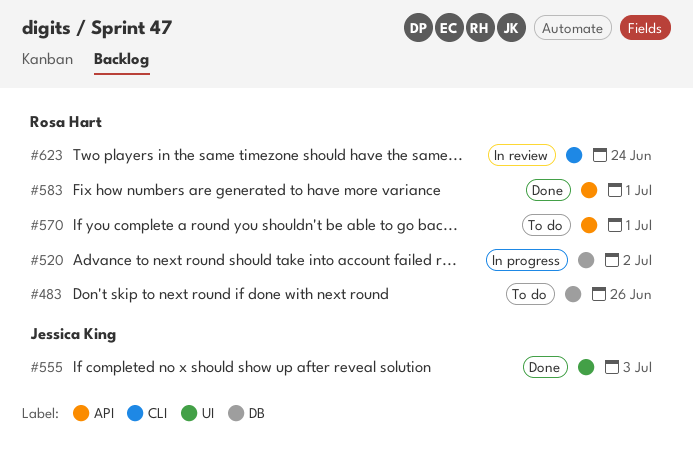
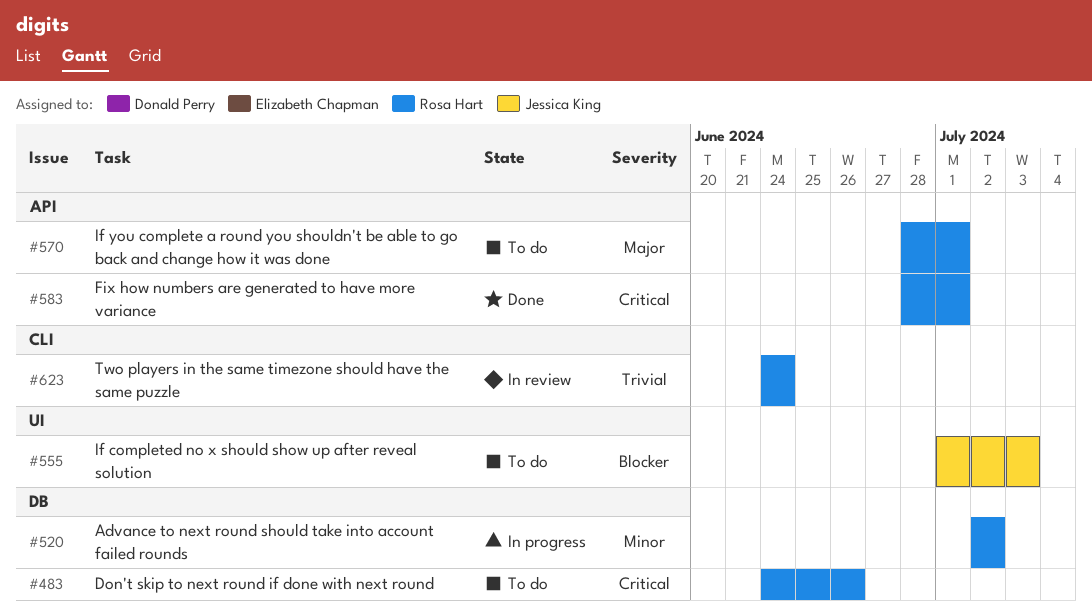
#555, status: Done -> To do

